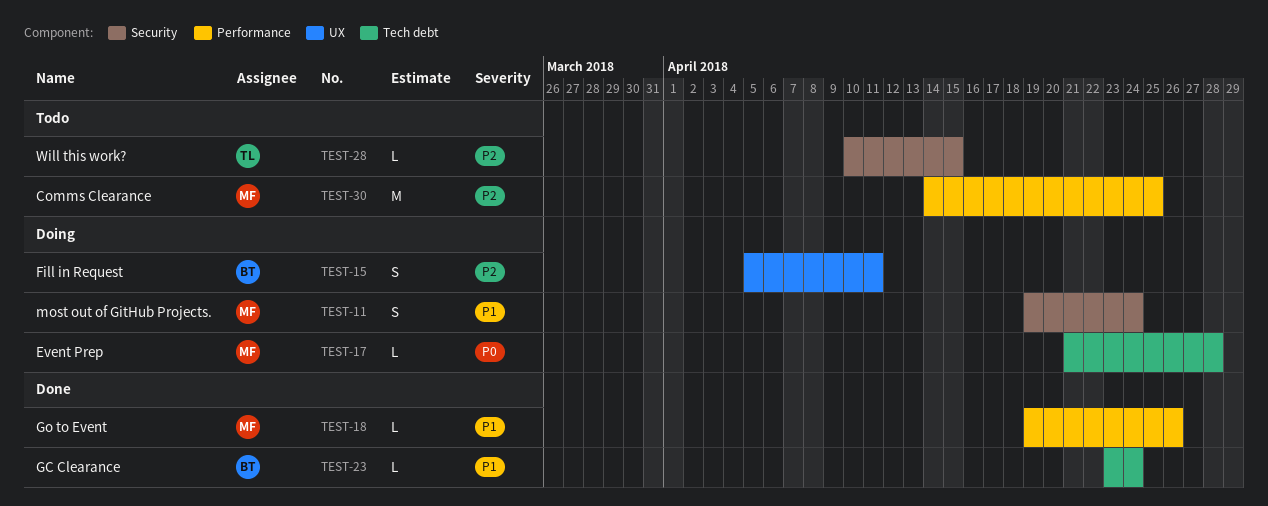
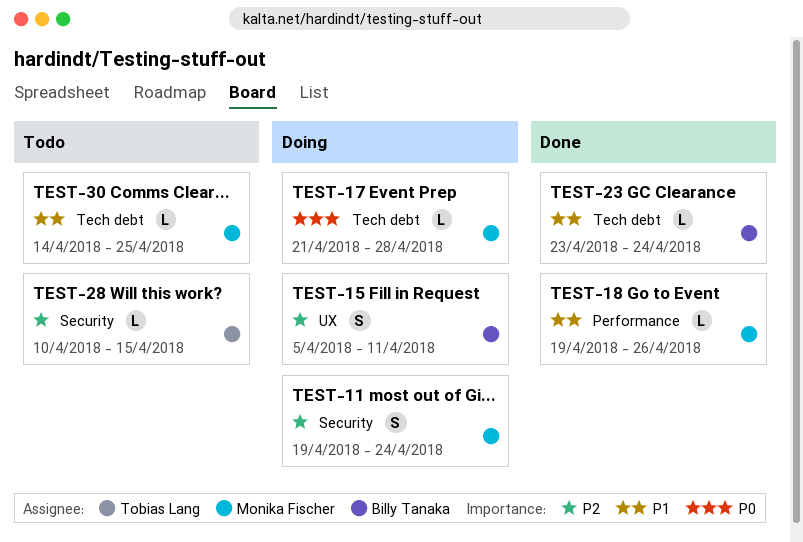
TEST-11, priority: P1 -> P2
TEST-30, priority: P2 -> P1
TEST-30, label: Performance -> Tech debt
TEST-30, estimate: M -> L

